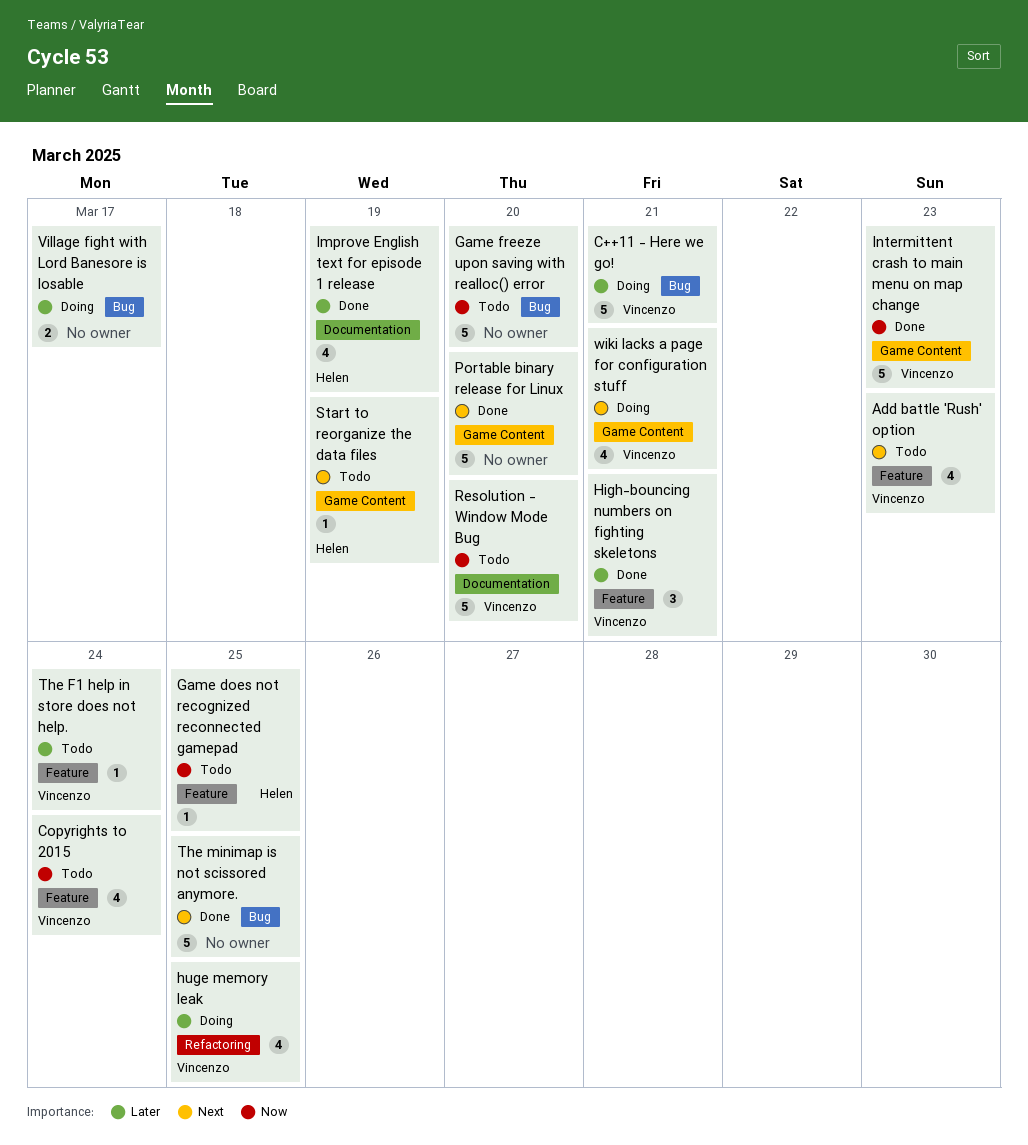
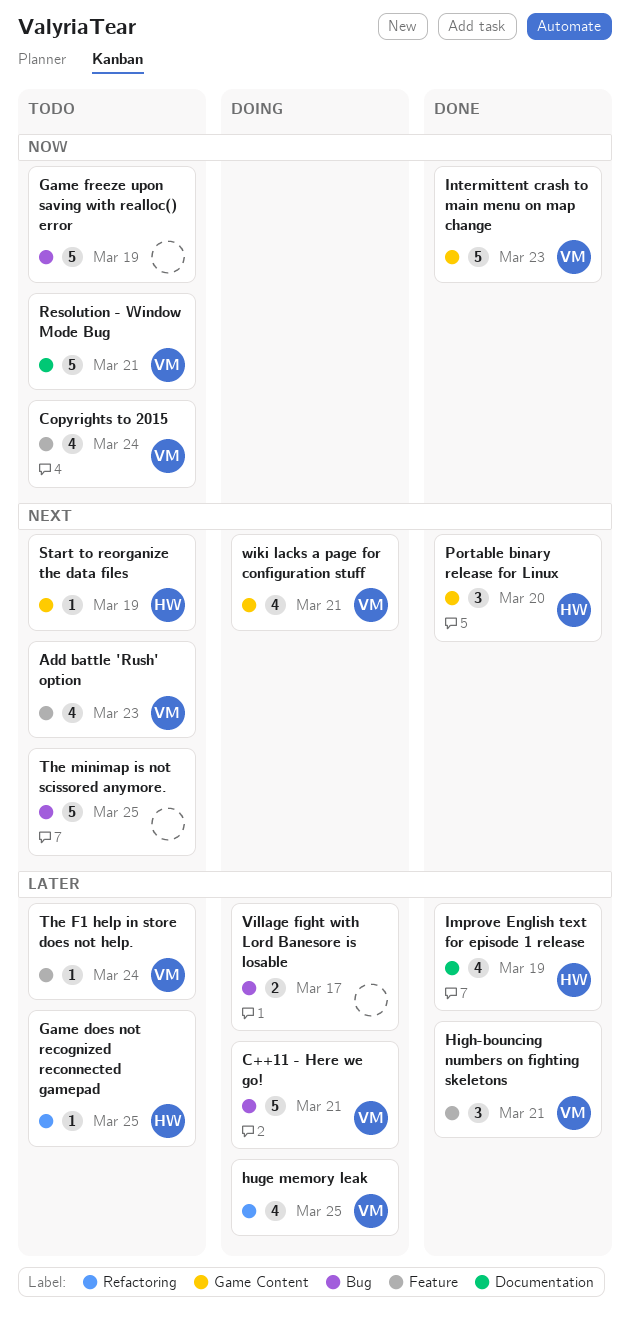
Game does not recognized reconnected gamepad, priority: Now -> Later
Game does not recognized reconnected gamepad, label: Feature -> Refactoring
Game freeze upon saving with realloc() error, due: Mar 20 -> Mar 19
Portable binary release for Linux, owner: none -> Helen
Portable binary release for Linux, estimate: 5 -> 3
Resolution - Window Mode Bug, due: Mar 20 -> Mar 21
The minimap is not scissored anymore., status: Done -> Todo

